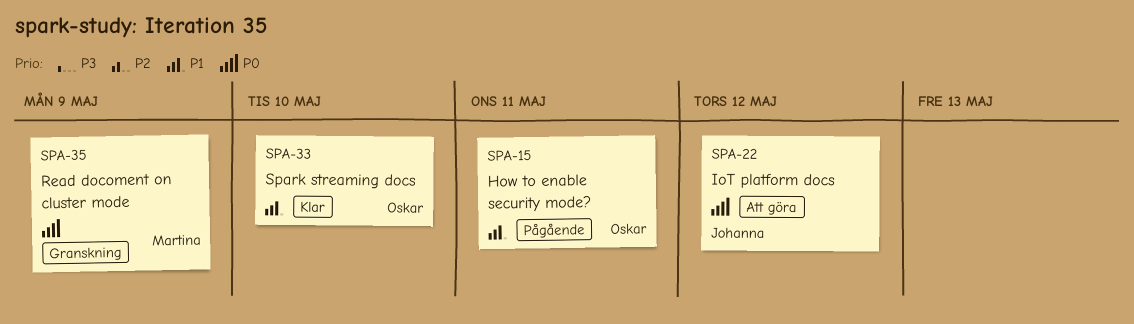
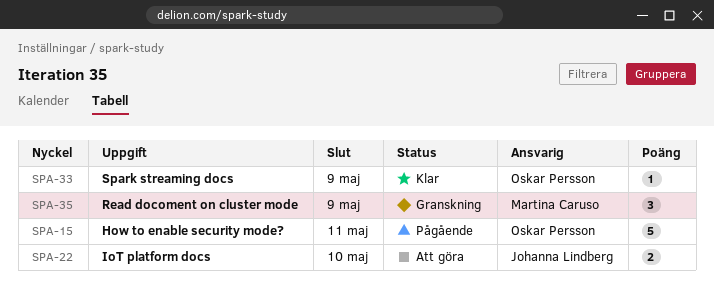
SPA-22, due: May 12 -> May 10
SPA-33, due: May 10 -> May 9

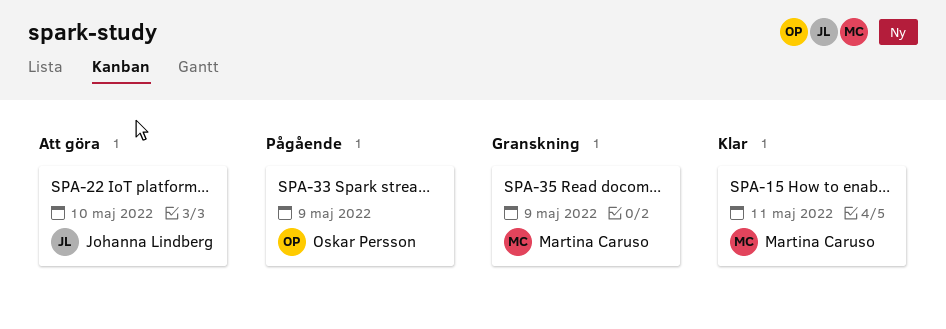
SPA-15, status: Pågående -> Klar
SPA-15, owner: Oskar Persson -> Martina Caruso
SPA-33, status: Klar -> Pågående

